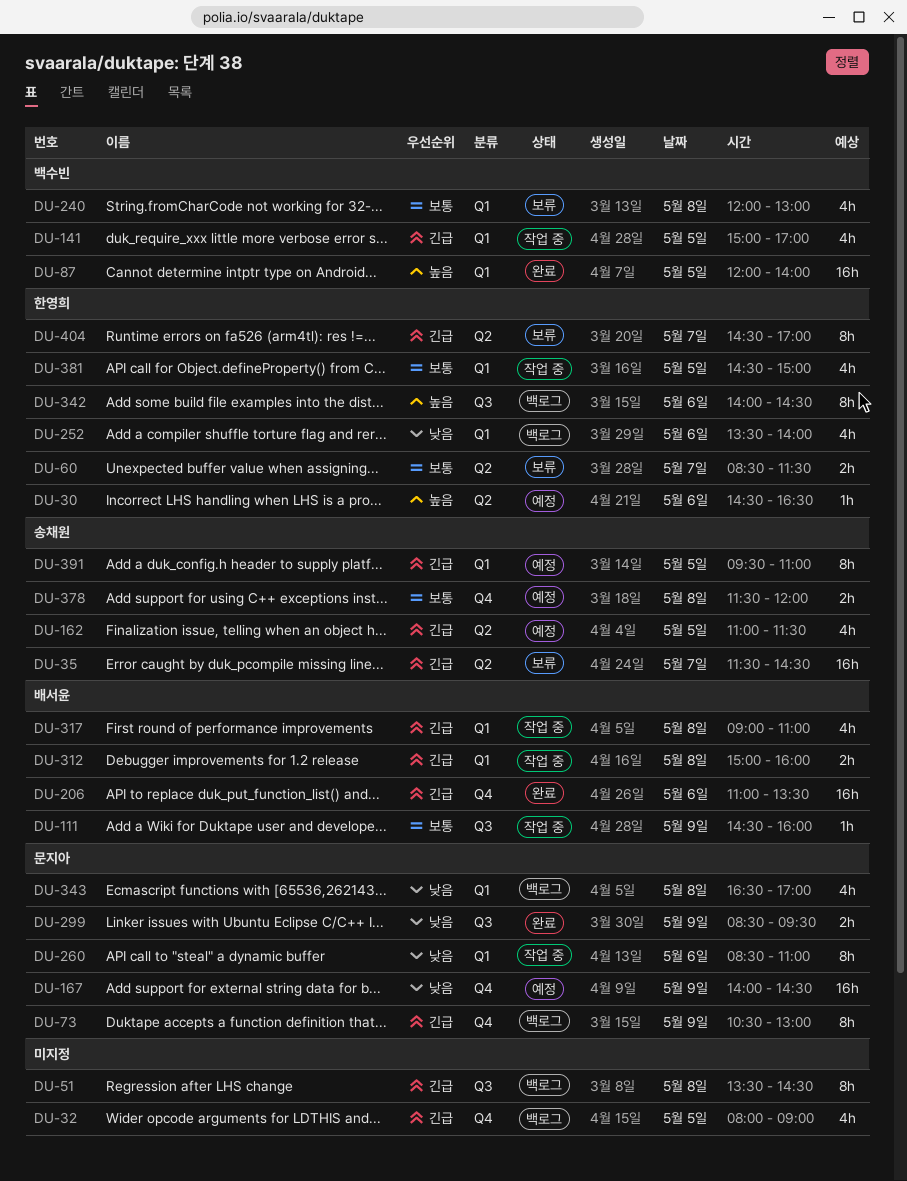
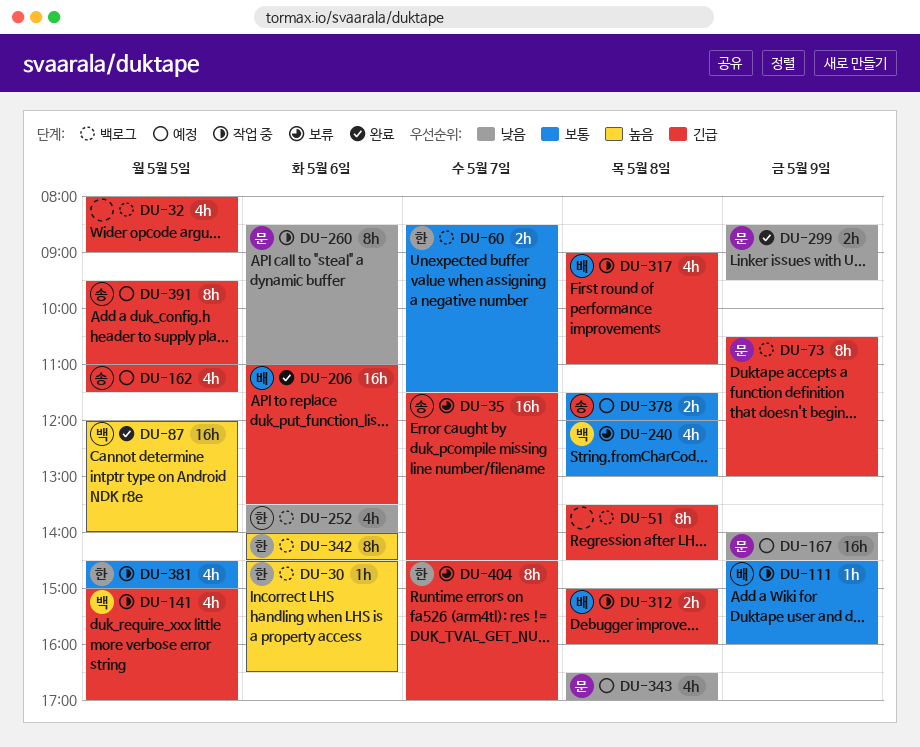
DU-30, status: 예정 -> 백로그
DU-60, status: 보류 -> 백로그
DU-343, status: 백로그 -> 예정

